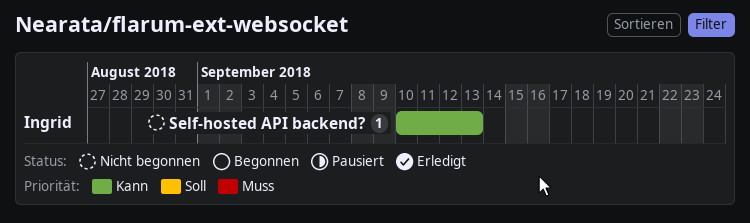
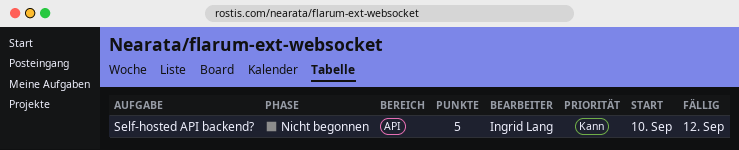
Self-hosted API backend?, estimate: 1 -> 5
Self-hosted API backend?, due: Sep 13 -> Sep 12

